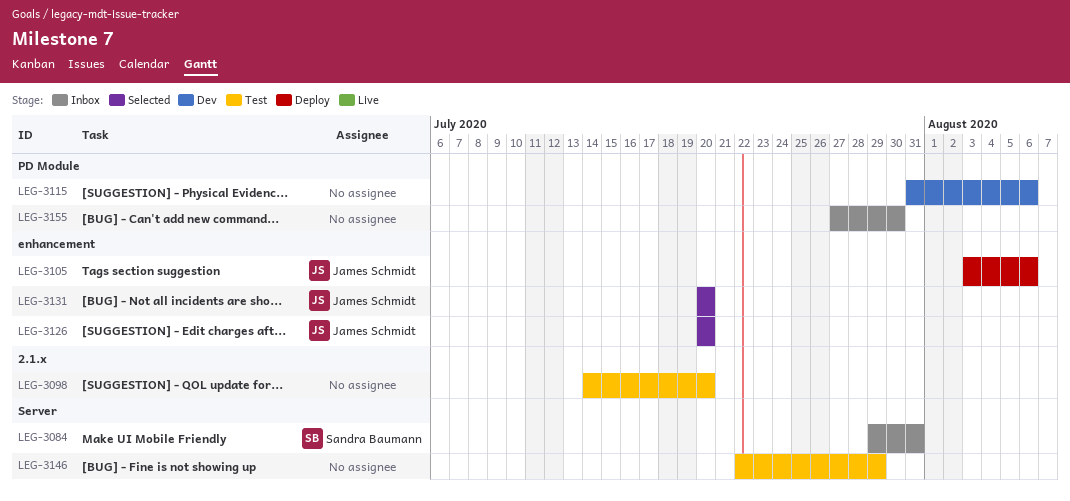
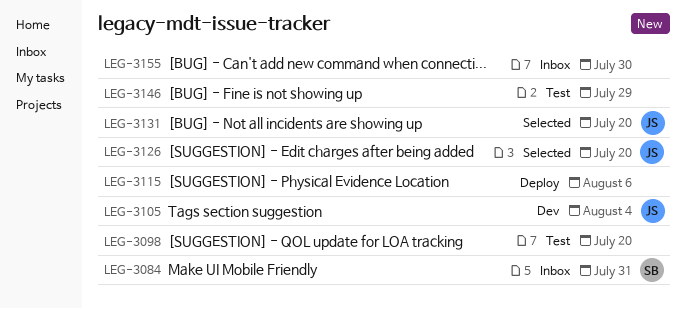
LEG-3105, status: Deploy -> Dev
LEG-3105, due: Aug 6 -> Aug 4
LEG-3115, status: Dev -> Deploy

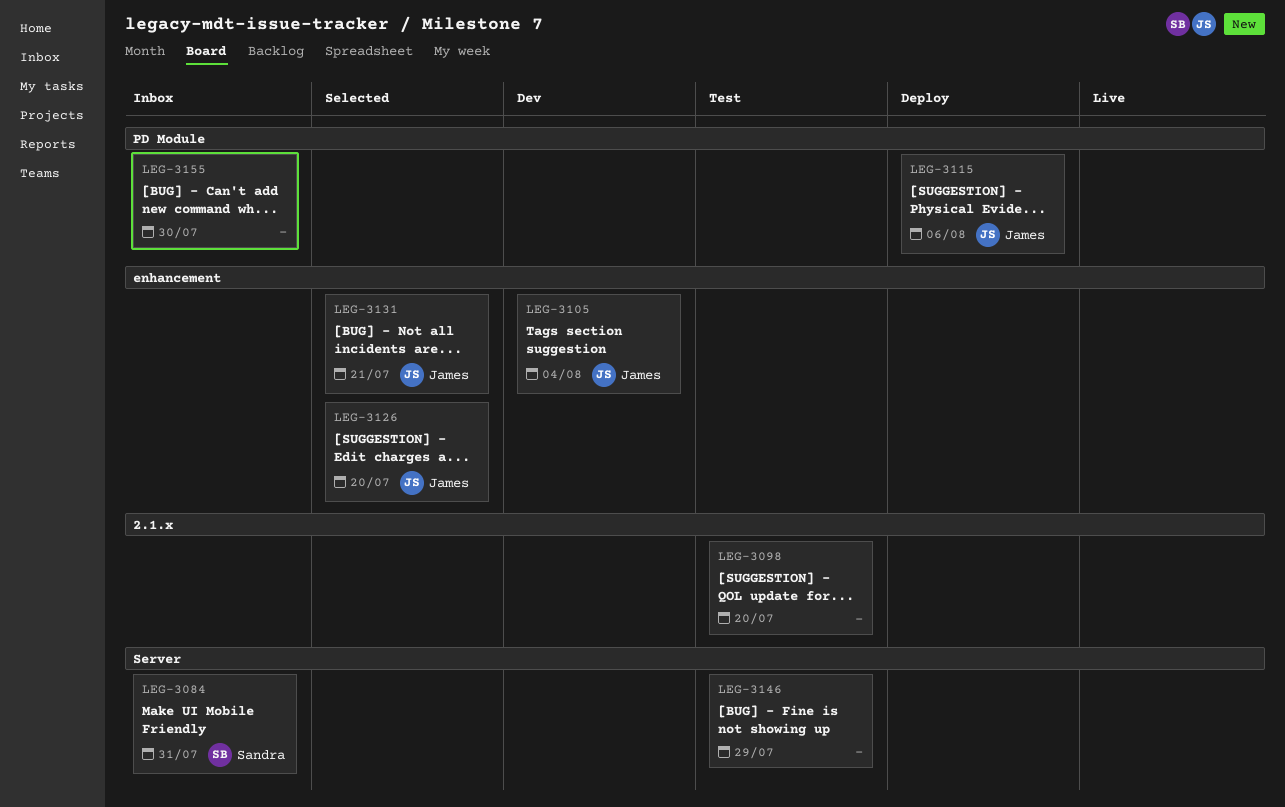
LEG-3115, owner: none -> James
LEG-3131, due: Jul 20 -> Jul 21

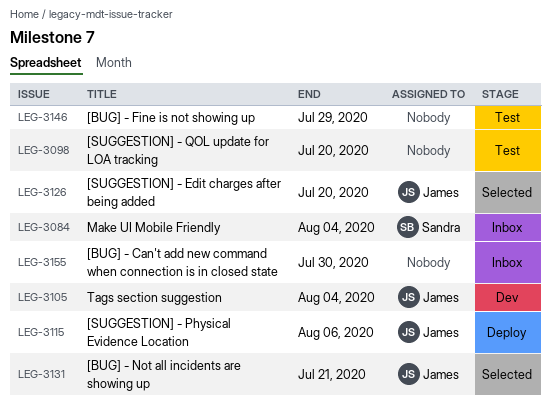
LEG-3084, due: Jul 31 -> Aug 4

